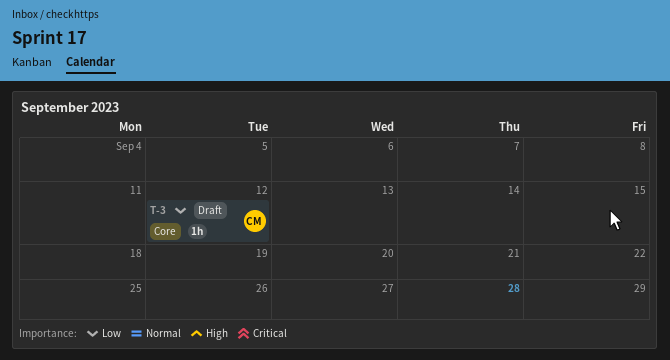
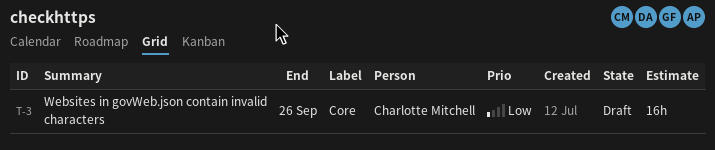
T-3, estimate: 1h -> 16h
T-3, due: Sep 12 -> Sep 26

